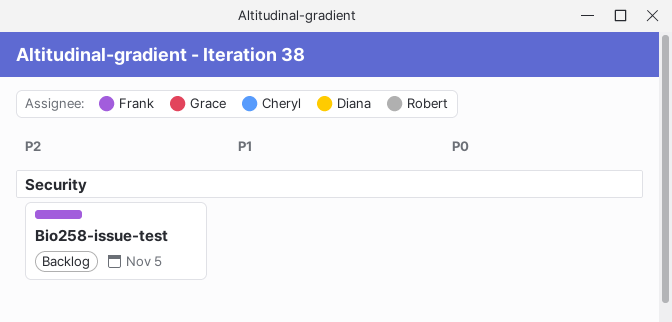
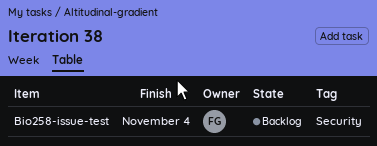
Bio258-issue-test, due: Nov 5 -> Nov 4

